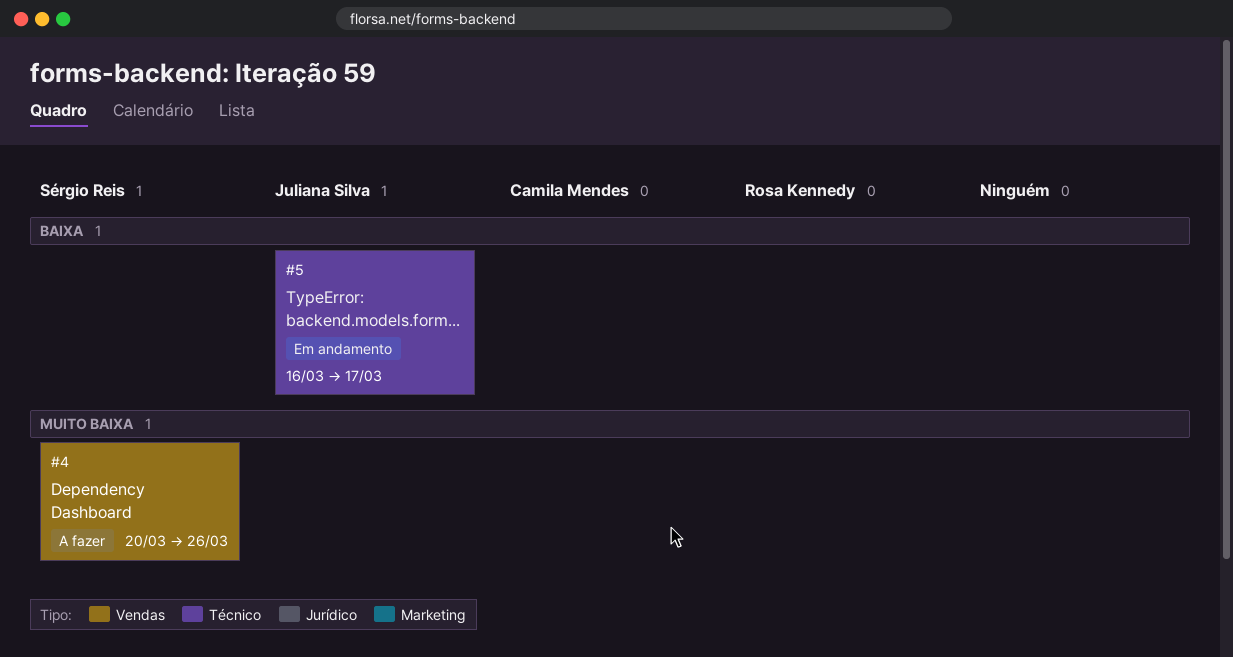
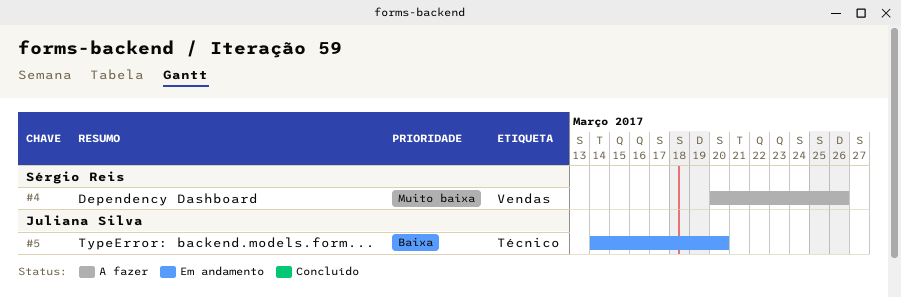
#5, start: Mar 16 -> Mar 14
#5, due: Mar 17 -> Mar 20

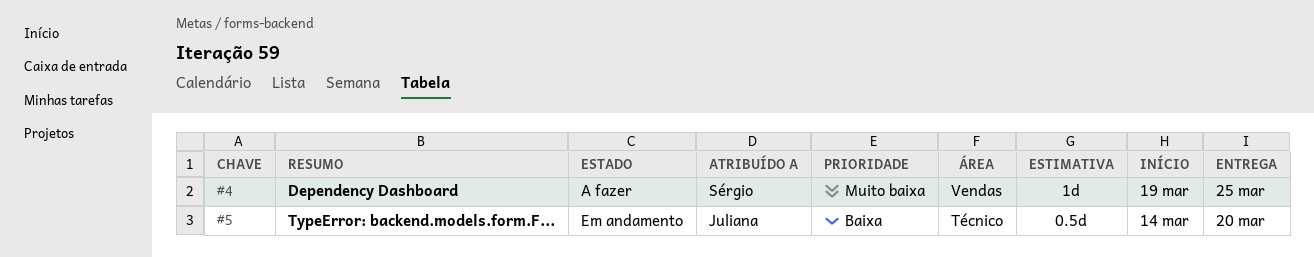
#4, start: Mar 20 -> Mar 19
#4, due: Mar 26 -> Mar 25

